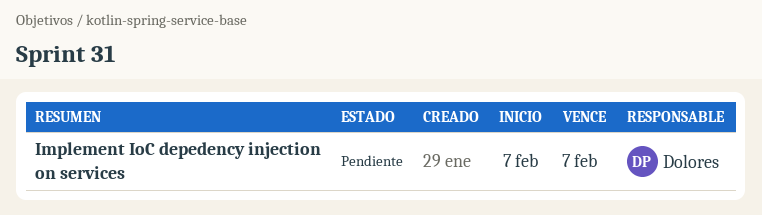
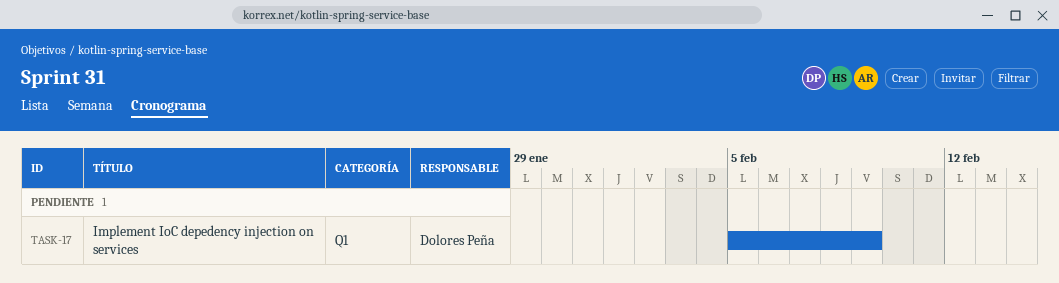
Implement IoC depedency injection on services, start: Feb 7 -> Feb 5
Implement IoC depedency injection on services, due: Feb 7 -> Feb 9

